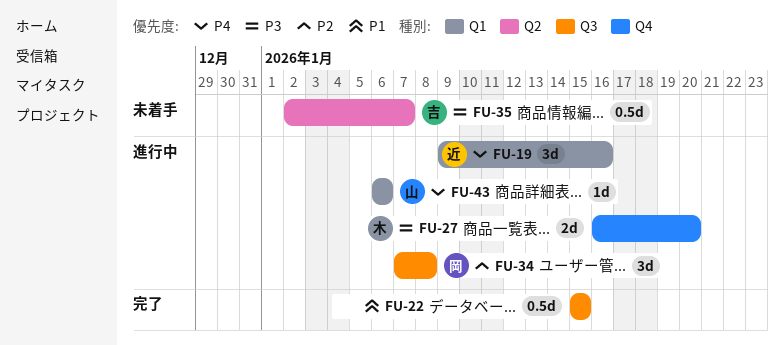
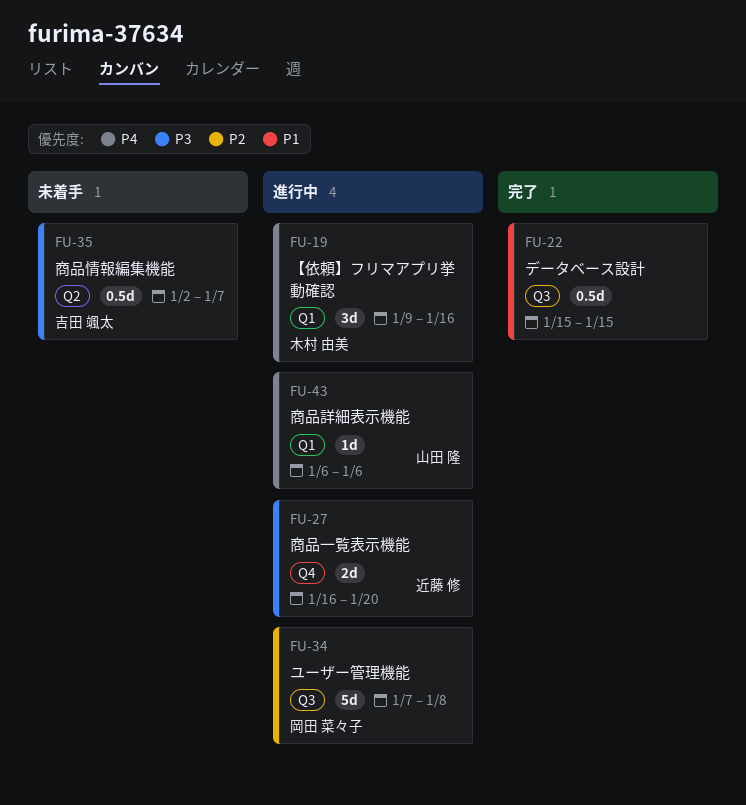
FU-19, owner: 近藤 修 -> 木村 由美
FU-27, owner: 木村 由美 -> 近藤 修
FU-34, estimate: 3d -> 5d

